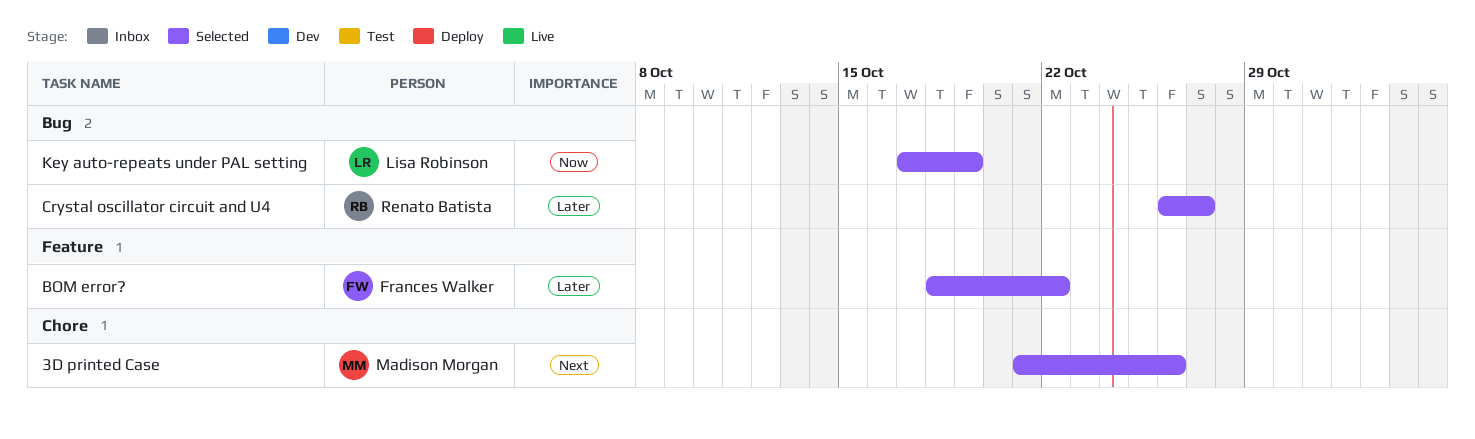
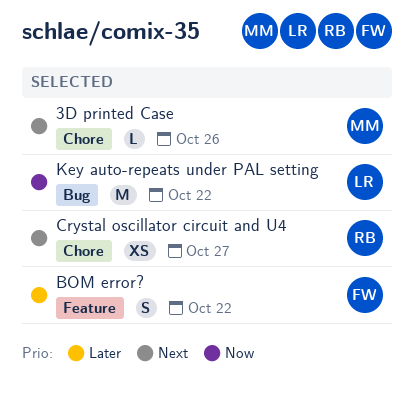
Crystal oscillator circuit and U4, priority: Later -> Next
Crystal oscillator circuit and U4, label: Bug -> Chore
Key auto-repeats under PAL setting, due: Oct 19 -> Oct 22

